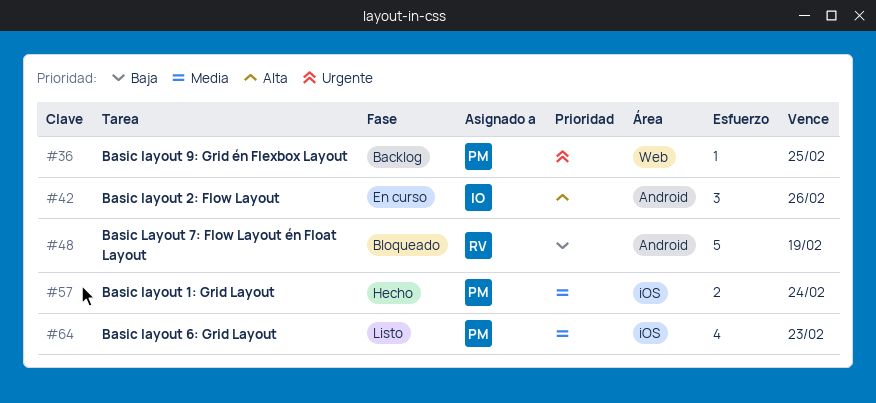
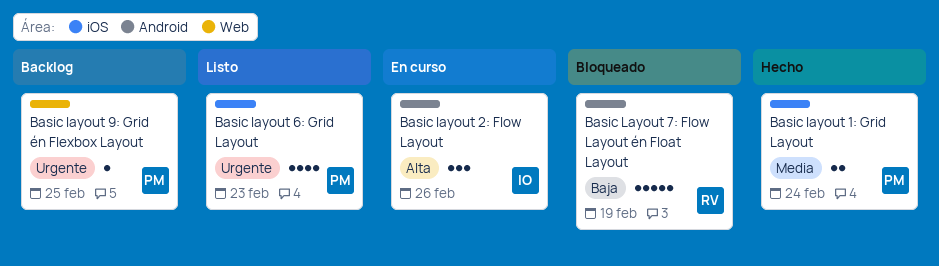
Basic layout 6: Grid Layout, priority: Media -> Urgente

